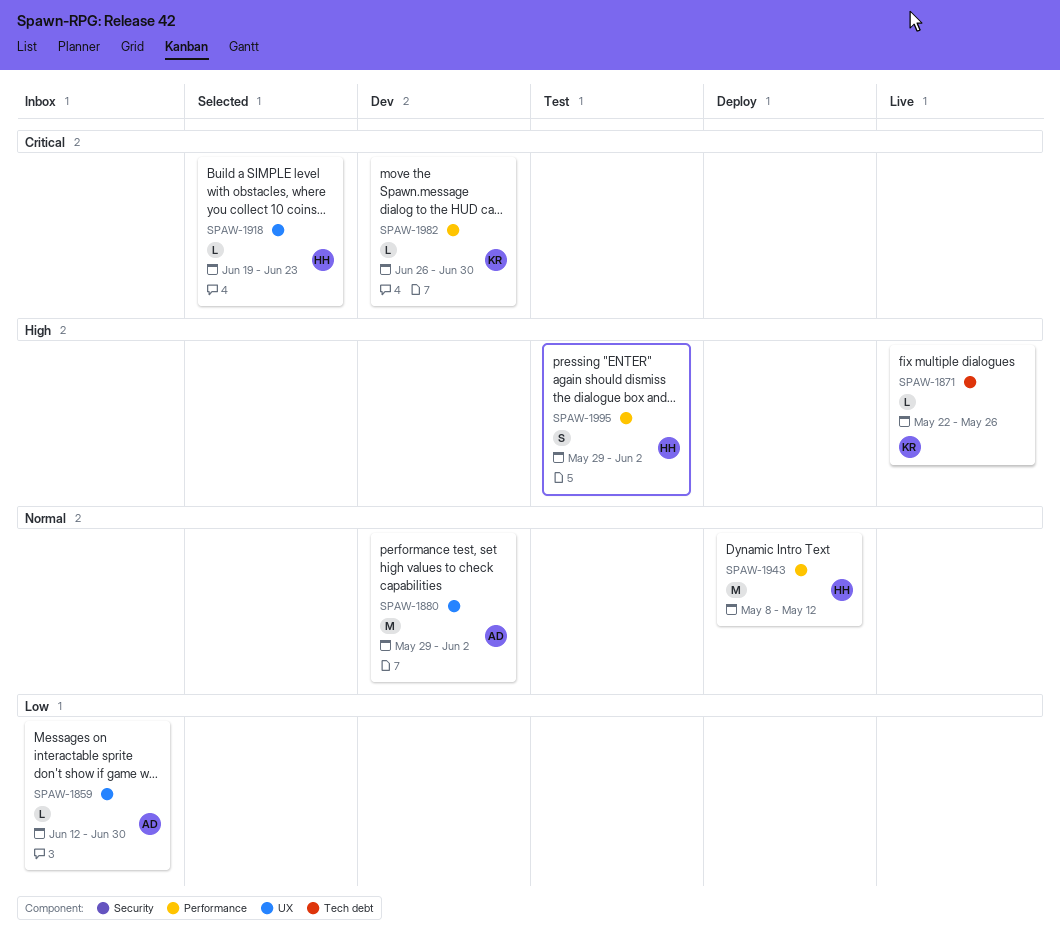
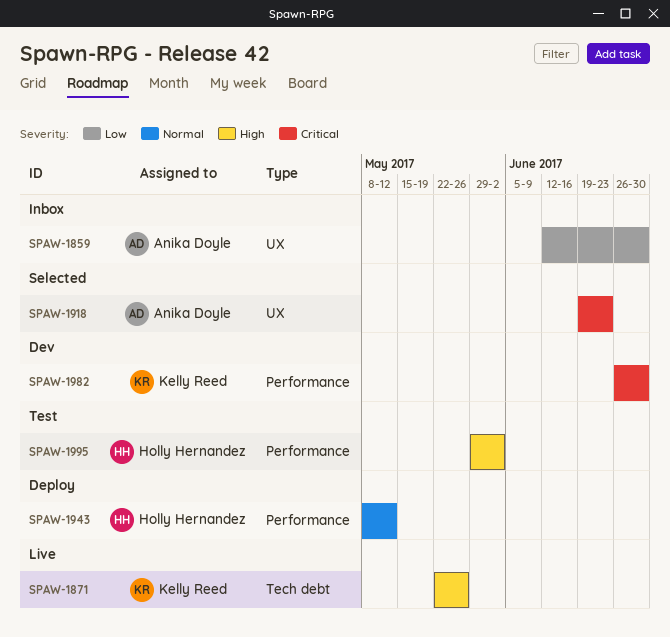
SPAW-1880: present -> none
SPAW-1918, owner: Holly Hernandez -> Anika Doyle

